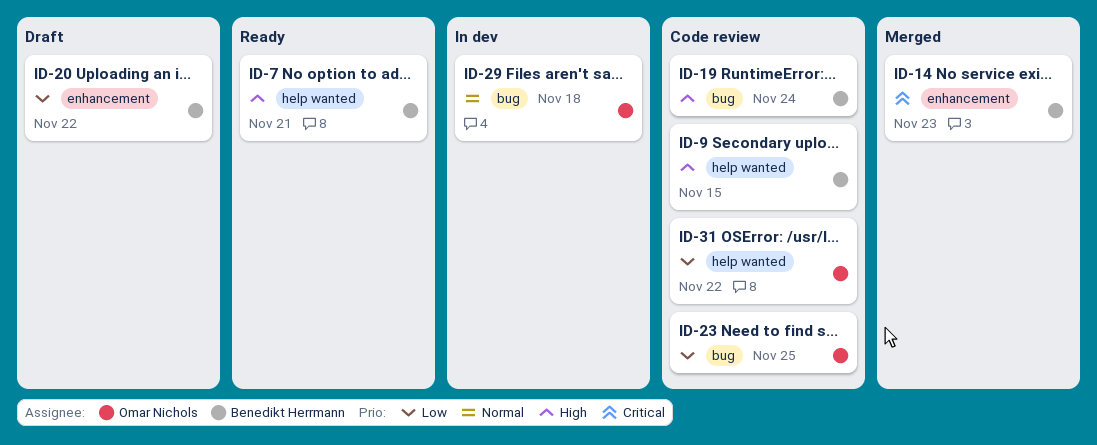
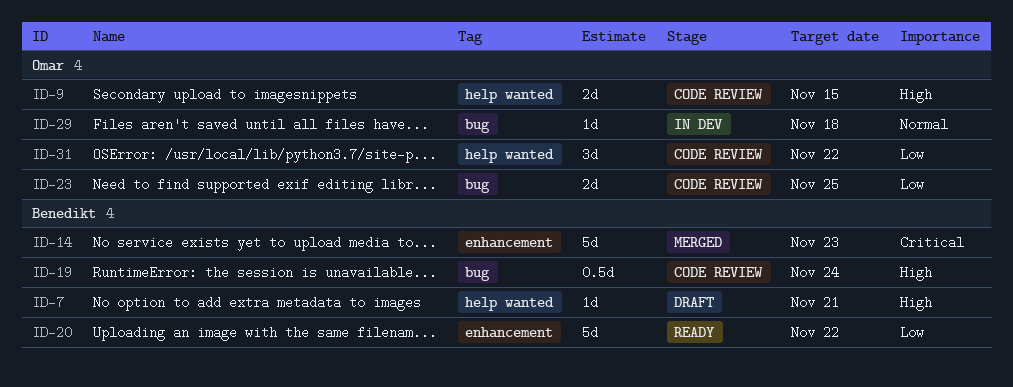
ID-7, status: Ready -> Draft
ID-9, owner: Benedikt Herrmann -> Omar Nichols
ID-20, status: Draft -> Ready

